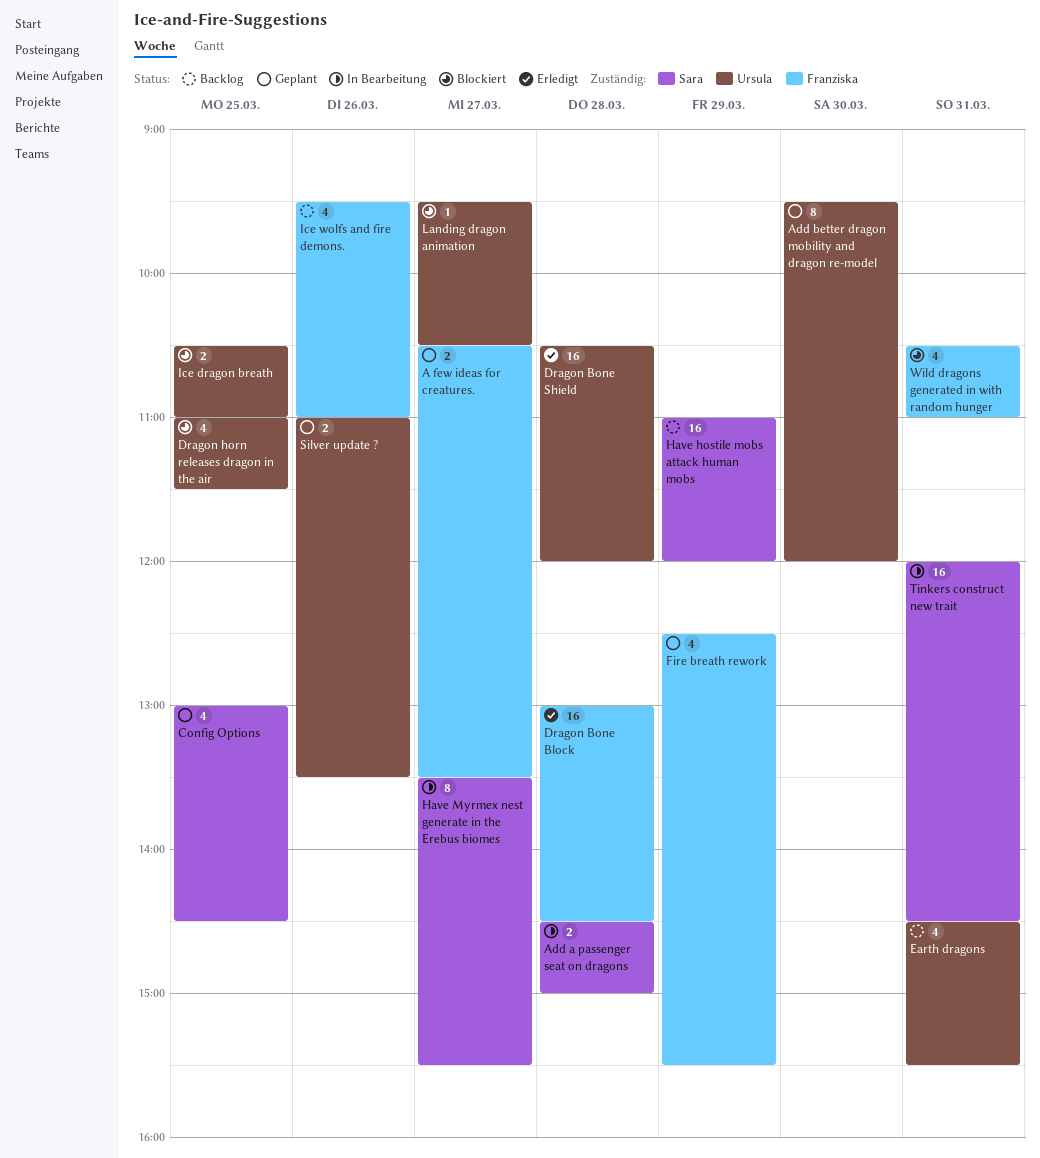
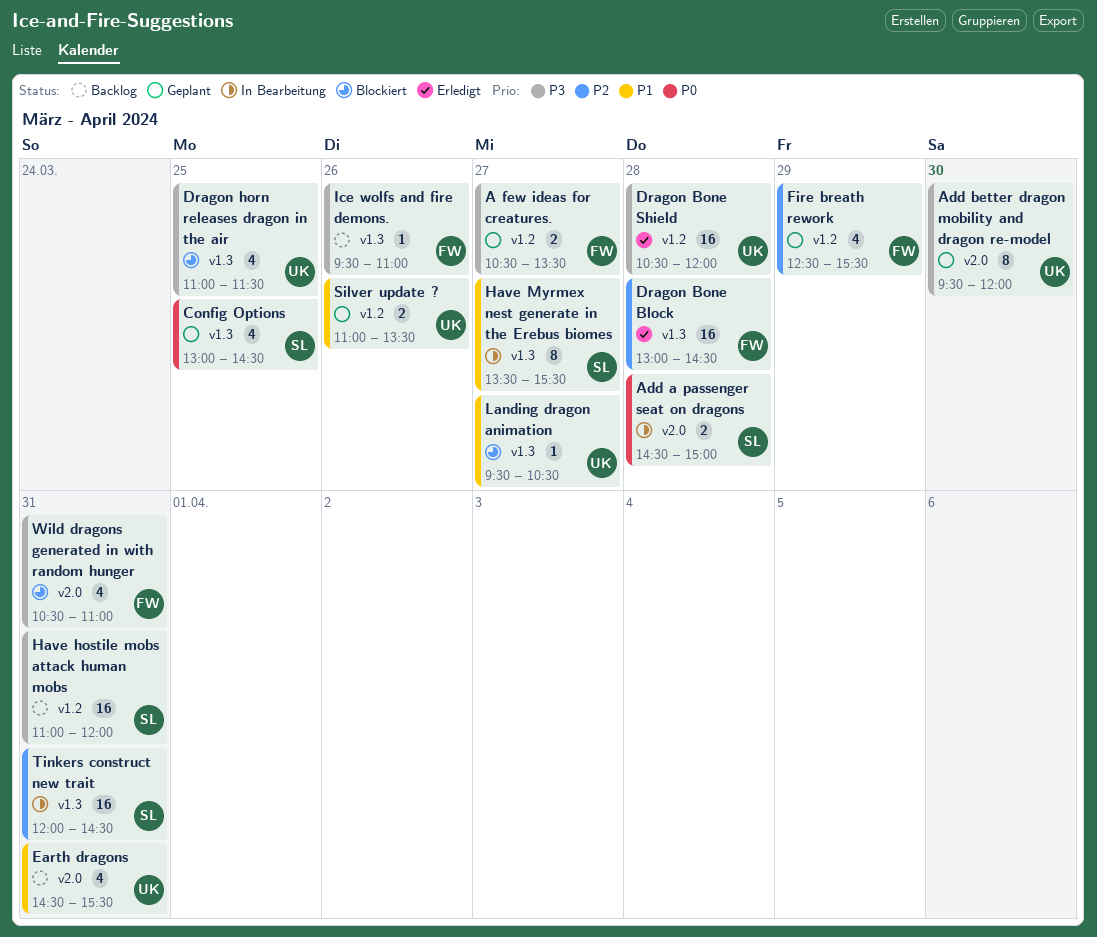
Have hostile mobs attack human mobs, day: Mar 29 -> Mar 31
Ice dragon breath: present -> none
Ice wolfs and fire demons., estimate: 4 -> 1

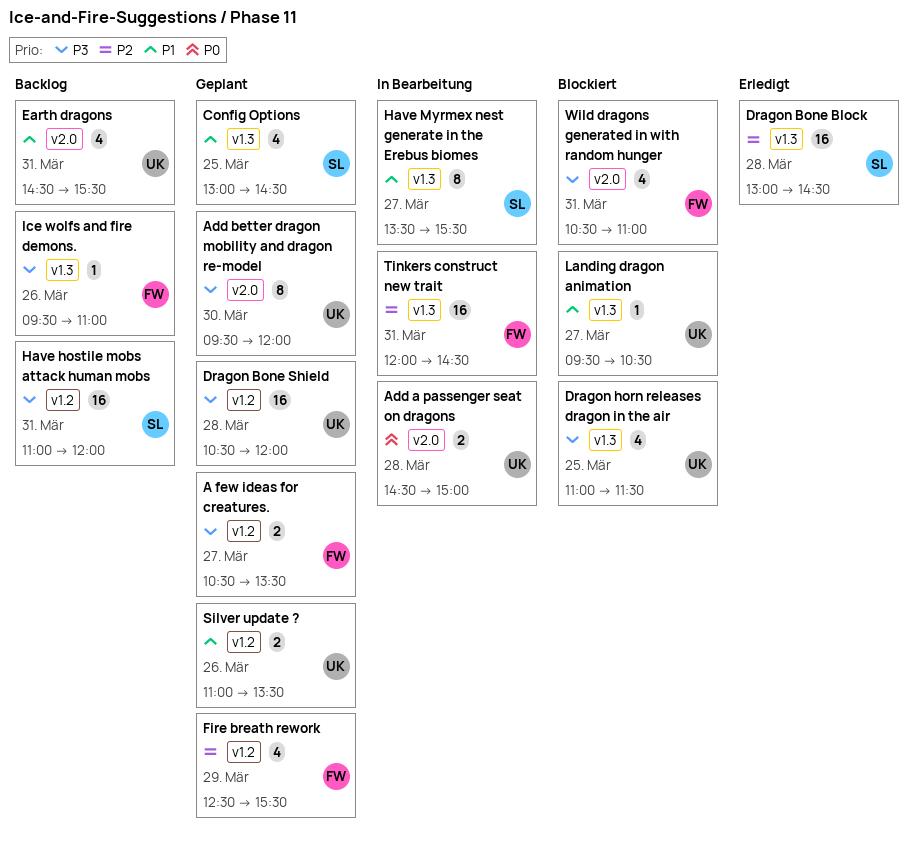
Add a passenger seat on dragons, owner: SL -> UK
Config Options, priority: P0 -> P1
Dragon Bone Block, owner: FW -> SL
Dragon Bone Shield, status: Erledigt -> Geplant
Tinkers construct new trait, owner: SL -> FW

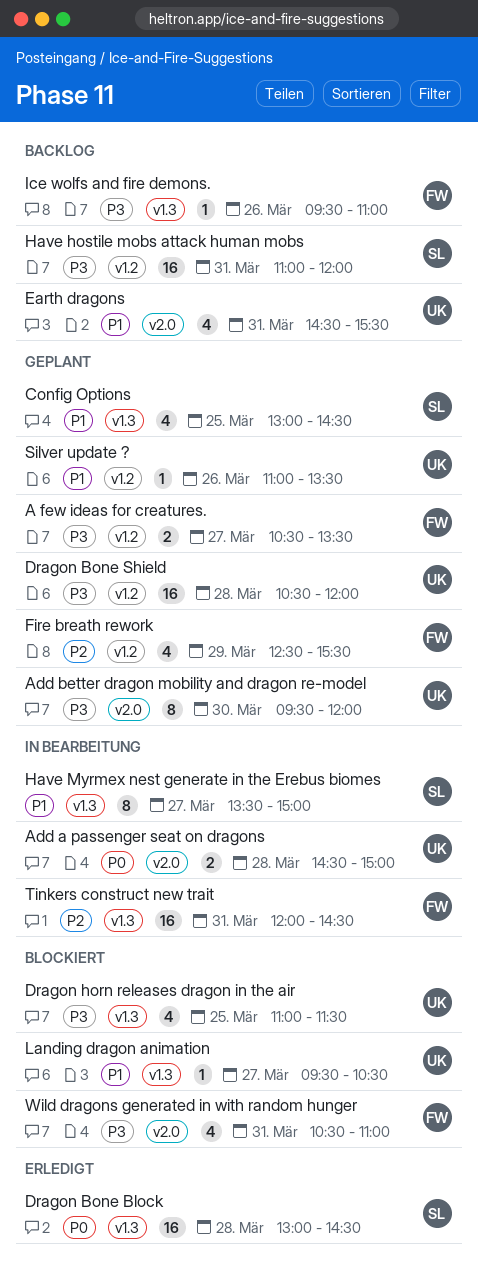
Dragon Bone Block, priority: P2 -> P0
Have Myrmex nest generate in the Erebus biomes, ends: 15:30 -> 15:00
Silver update ?, estimate: 2 -> 1

